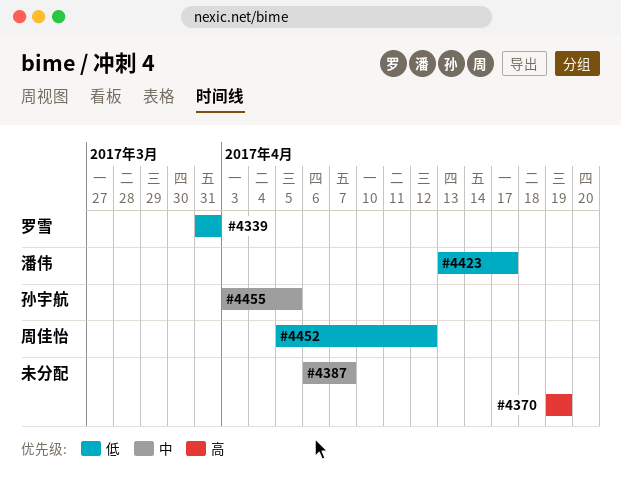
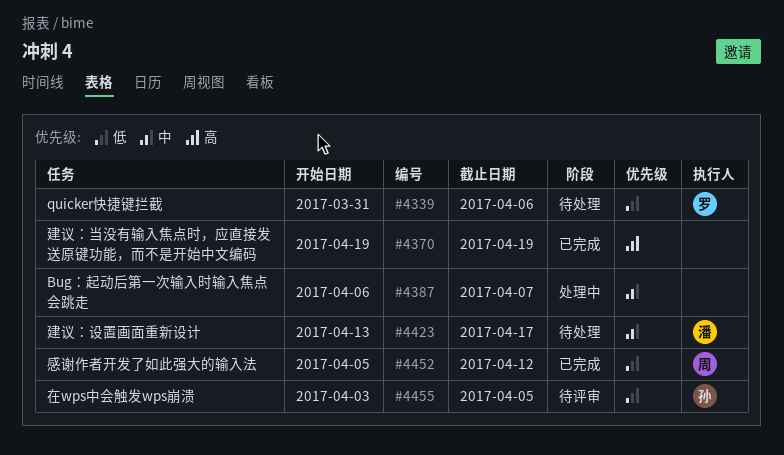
#4339, due: Mar 31 -> Apr 6
#4423, priority: 低 -> 中
#4455, priority: 中 -> 低

